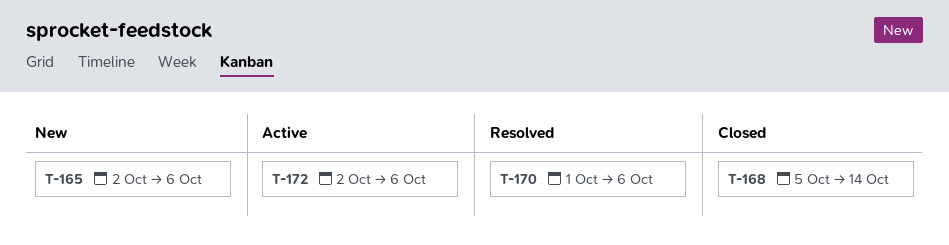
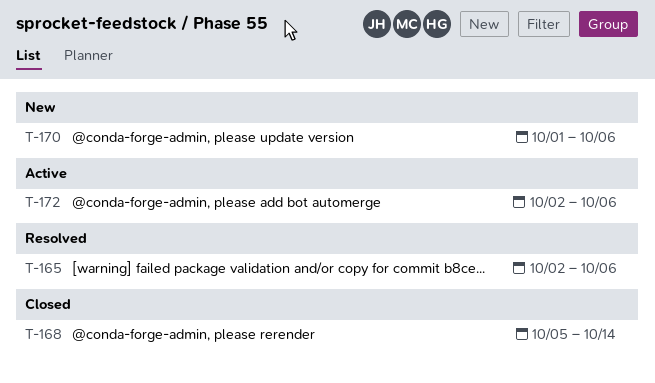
T-165, status: New -> Resolved
T-170, status: Resolved -> New

